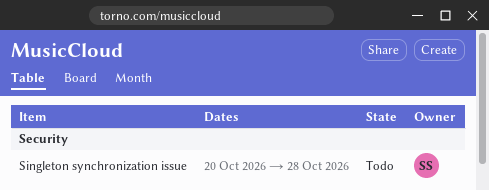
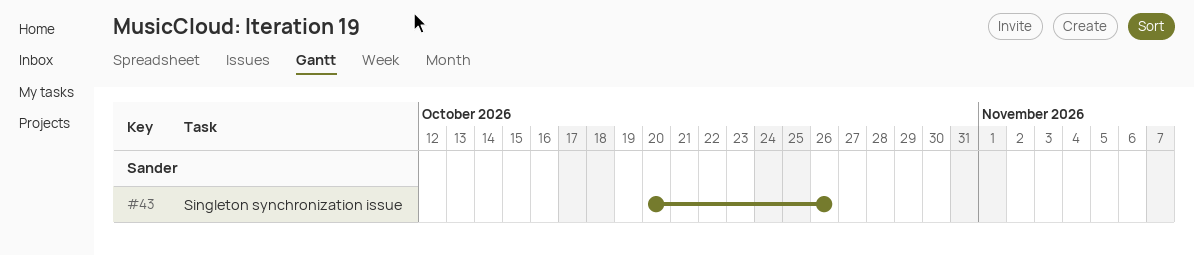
Singleton synchronization issue, due: Oct 28 -> Oct 26

